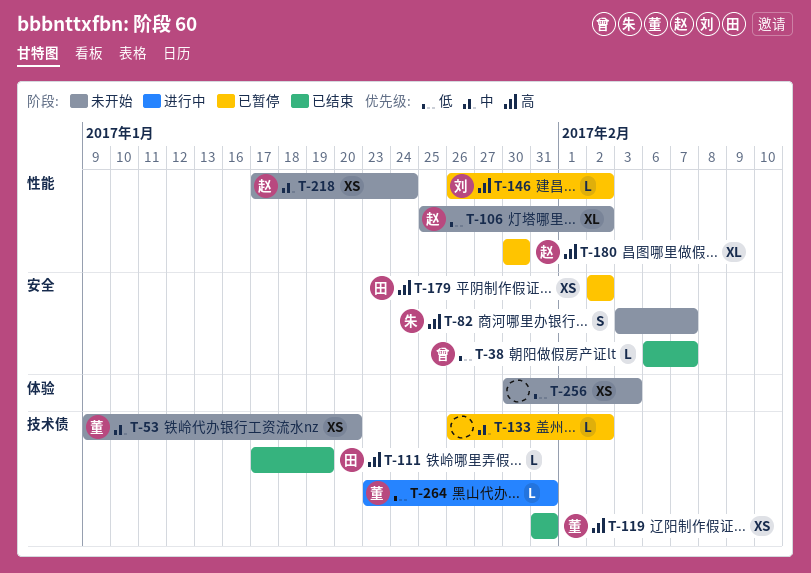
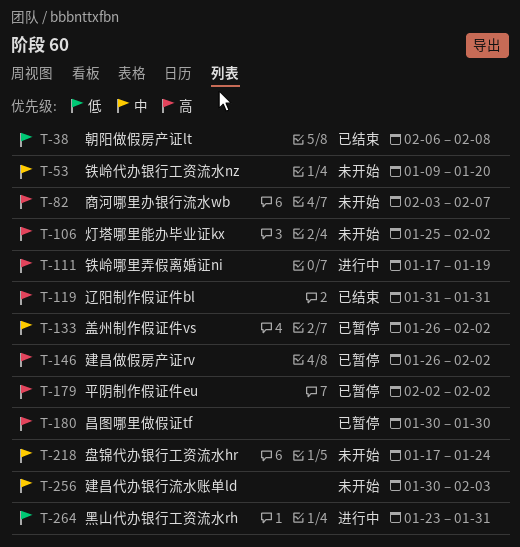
T-38, due: Feb 7 -> Feb 8
T-106, priority: 低 -> 高
T-111, status: 已结束 -> 进行中
T-256, priority: 低 -> 中

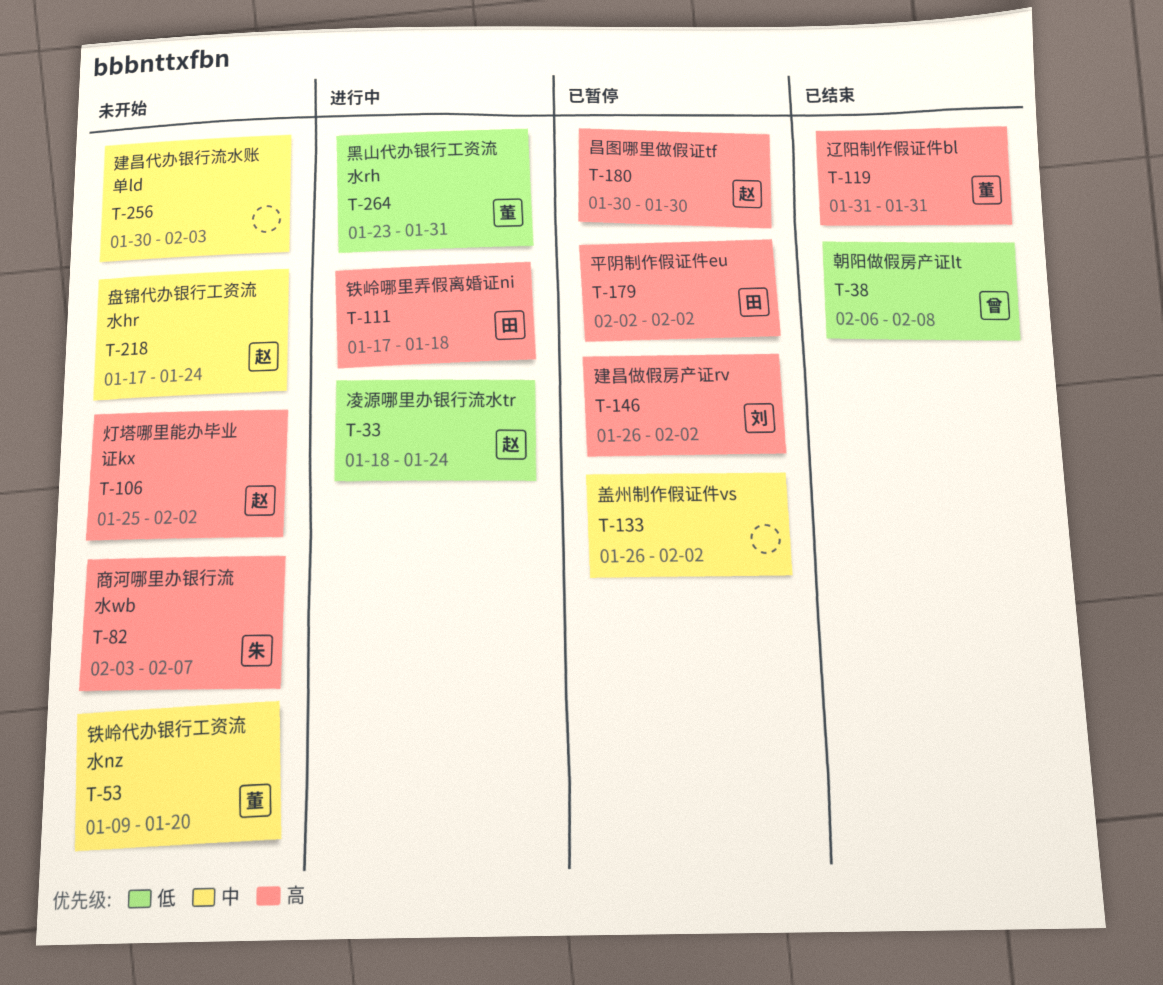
T-33: none -> present
T-111, due: Jan 19 -> Jan 18

